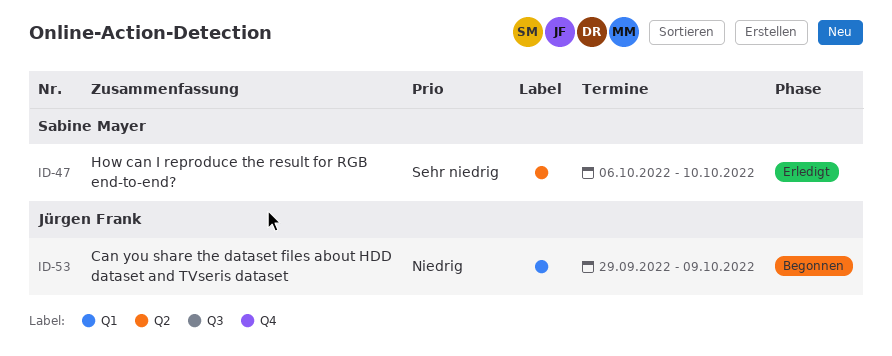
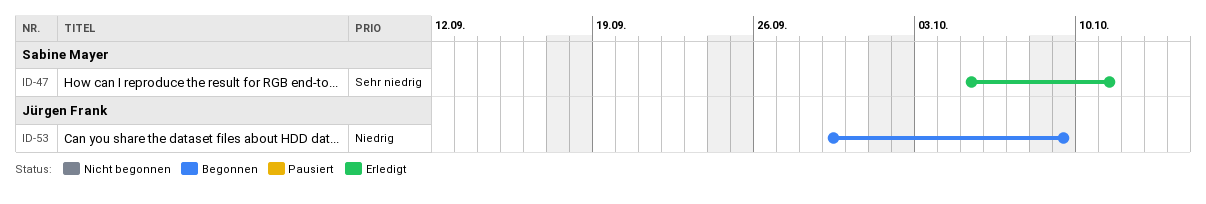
ID-47, start: Oct 6 -> Oct 5
ID-47, due: Oct 10 -> Oct 11

